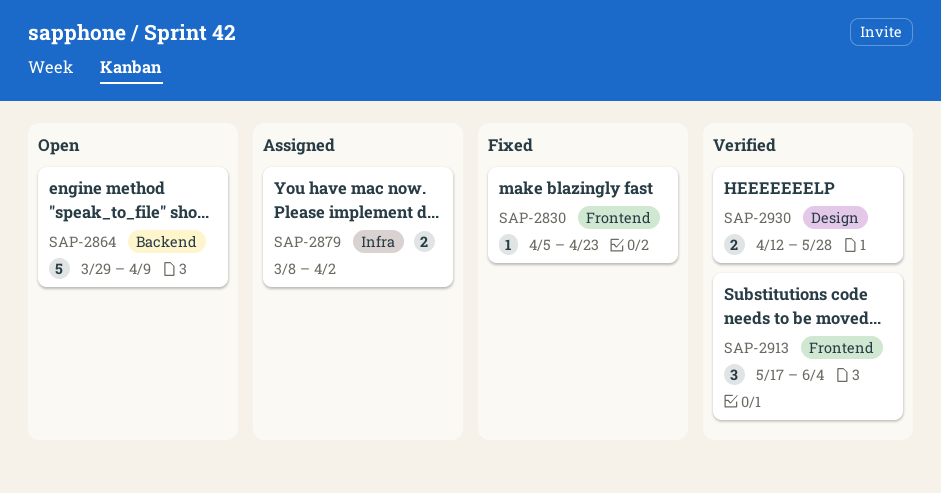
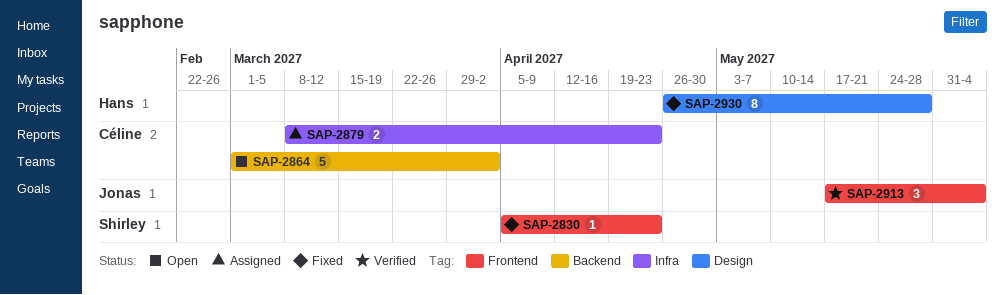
SAP-2864, start: Mar 29 -> Mar 1
SAP-2864, due: Apr 9 -> Apr 2
SAP-2879, due: Apr 2 -> Apr 23
SAP-2930, status: Verified -> Fixed
SAP-2930, estimate: 2 -> 8
SAP-2930, start: Apr 12 -> Apr 26

